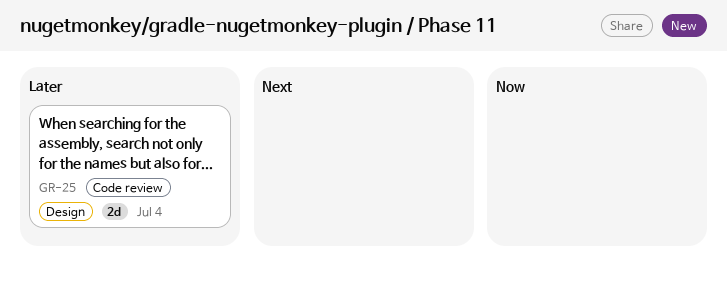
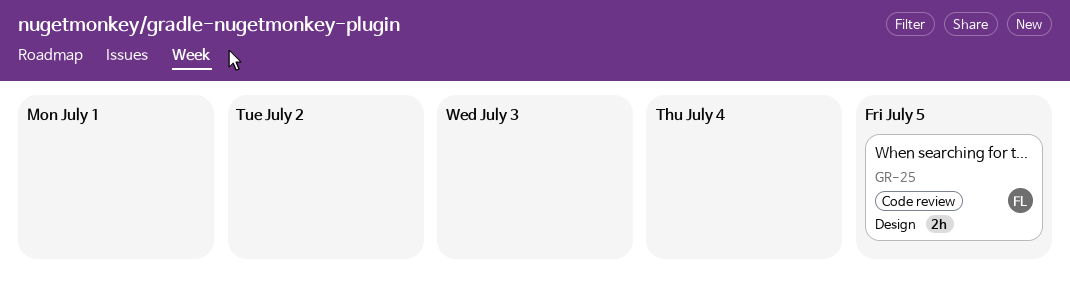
GR-25, estimate: 2d -> 2h
GR-25, due: Jul 4 -> Jul 5

